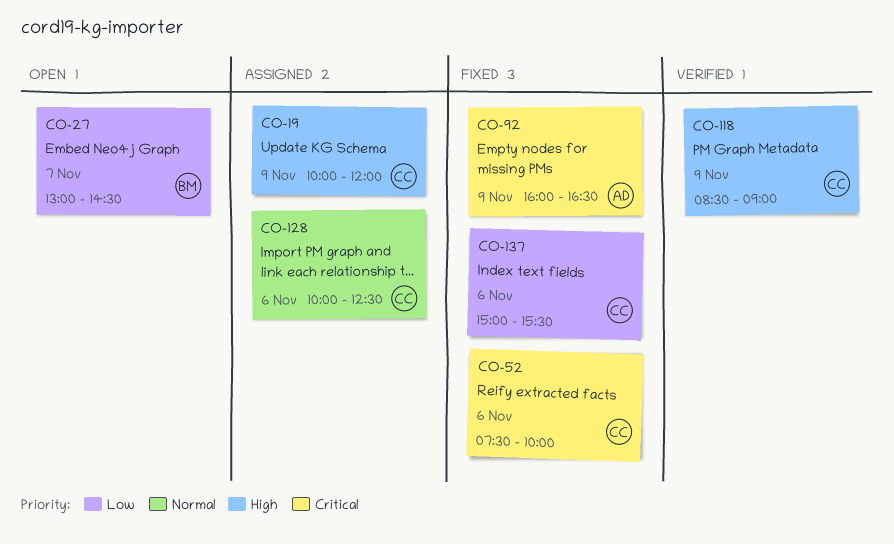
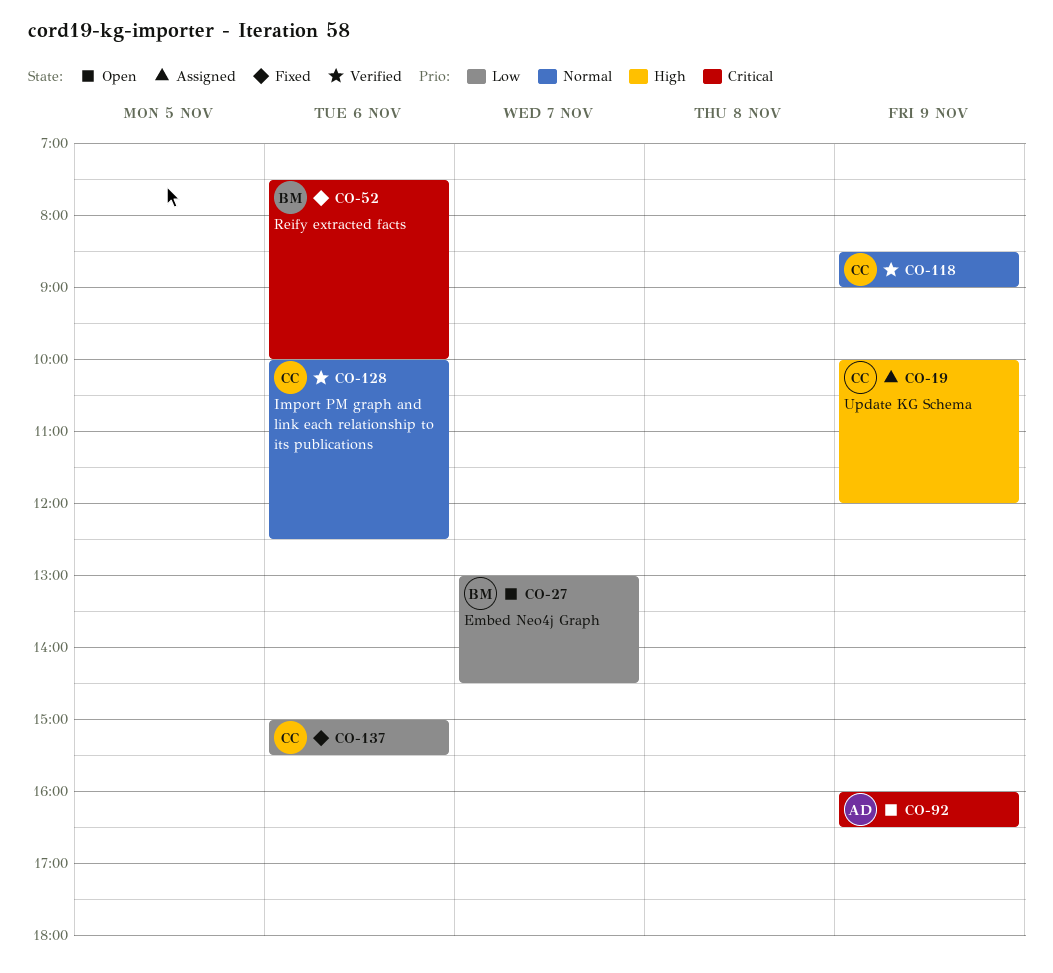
CO-52, owner: CC -> BM
CO-92, status: Fixed -> Open
CO-118, priority: High -> Normal
CO-128, status: Assigned -> Verified

